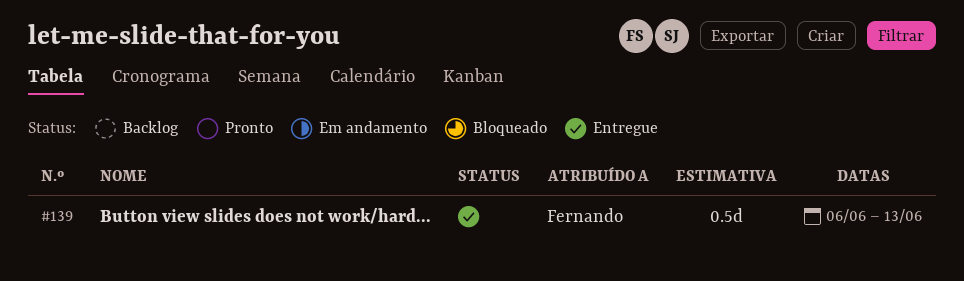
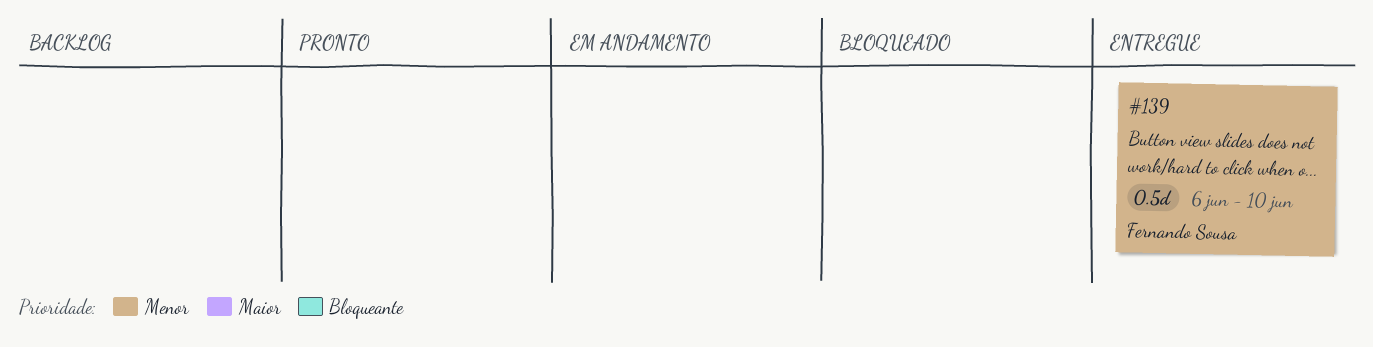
#139, due: Jun 13 -> Jun 10

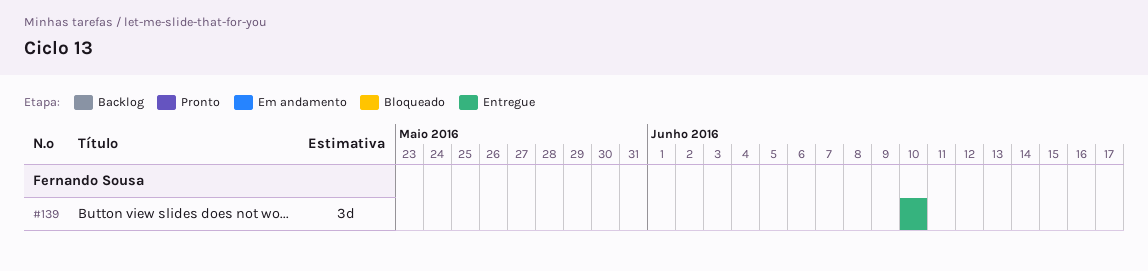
#139, estimate: 0.5d -> 3d
#139, start: Jun 6 -> Jun 10

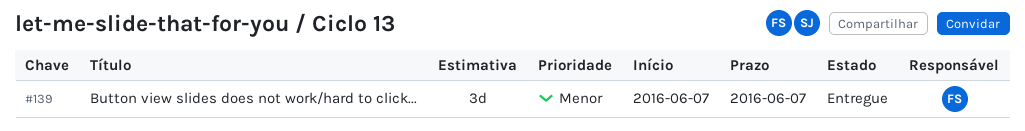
#139, start: Jun 10 -> Jun 7
#139, due: Jun 10 -> Jun 7

